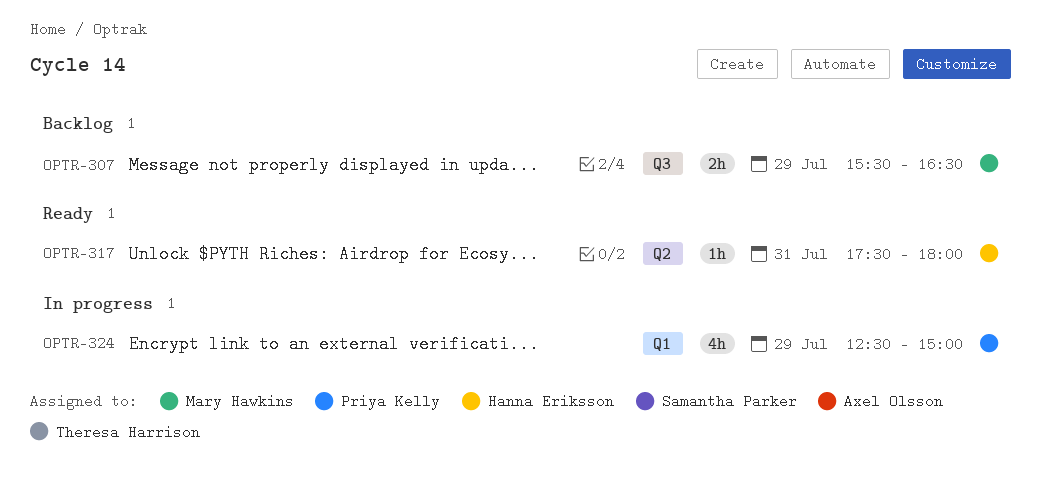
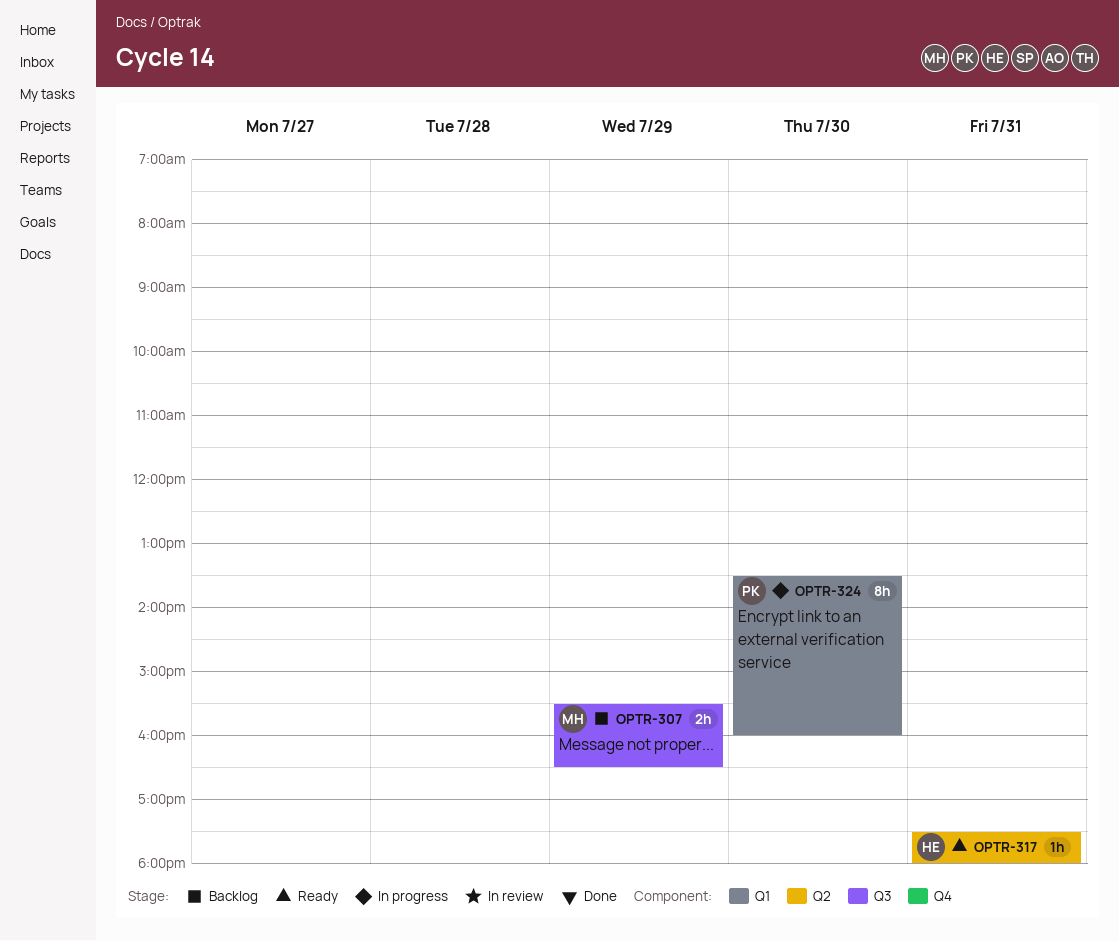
OPTR-324, estimate: 4h -> 8h
OPTR-324, day: Jul 29 -> Jul 30
OPTR-324, begins: 12:30 -> 13:30
OPTR-324, ends: 15:00 -> 16:00

